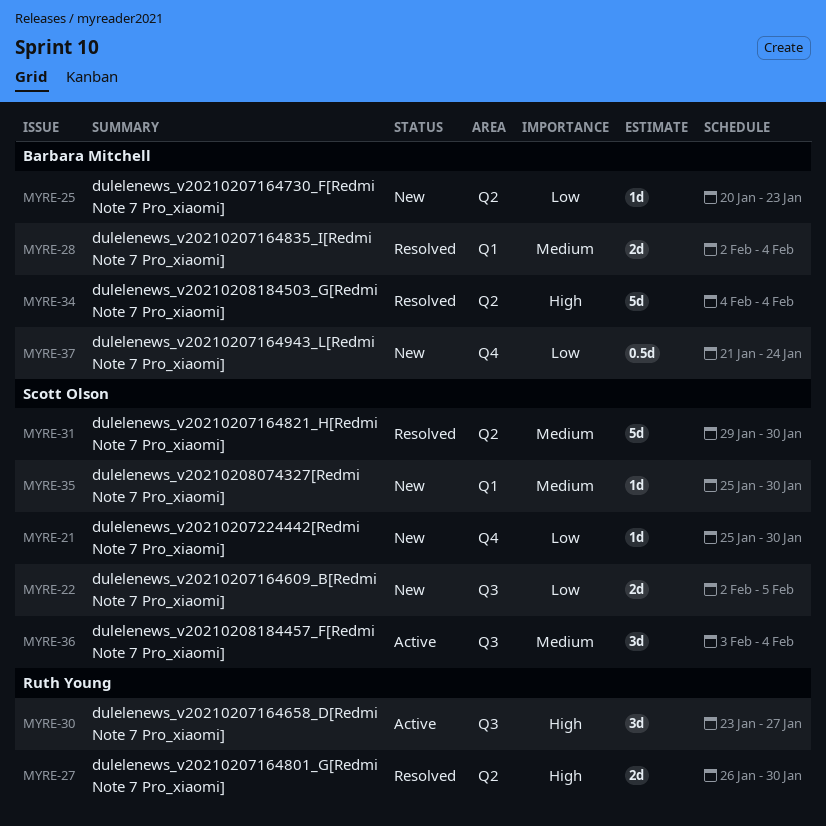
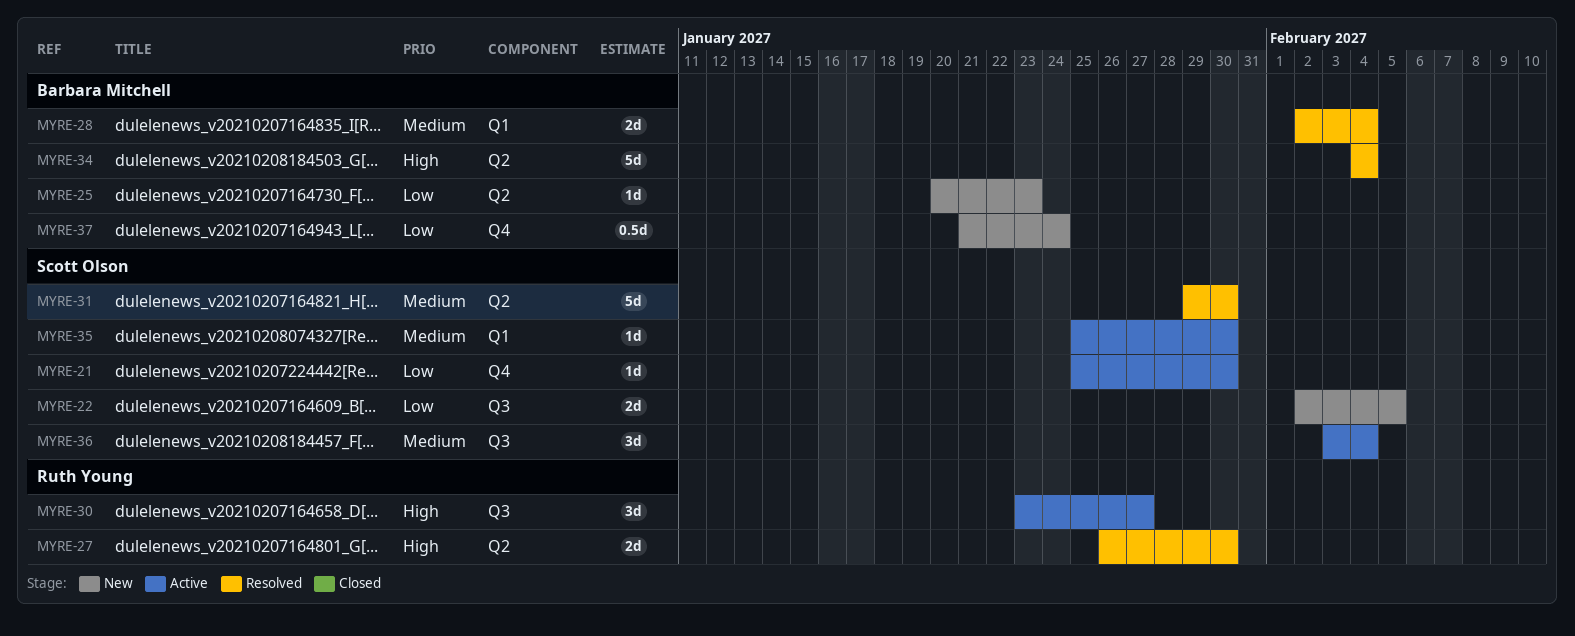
MYRE-21, status: New -> Active
MYRE-35, status: New -> Active

